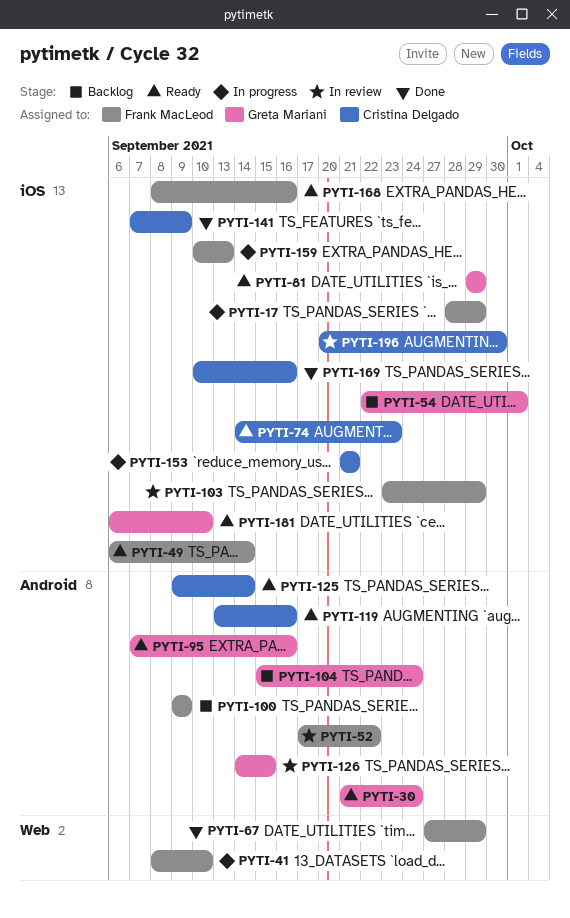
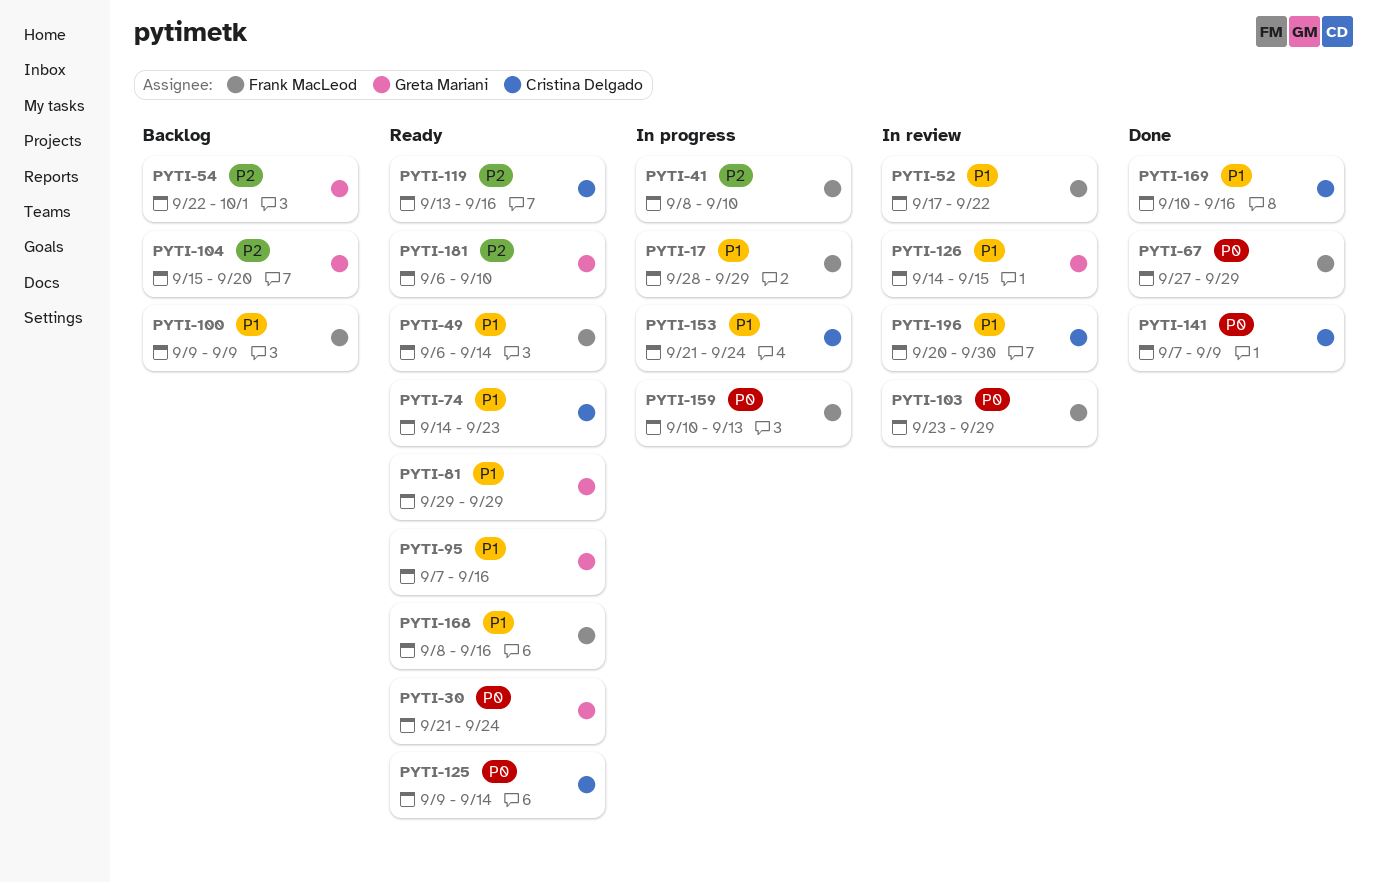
PYTI-104, due: Sep 24 -> Sep 20
PYTI-153, due: Sep 21 -> Sep 24

